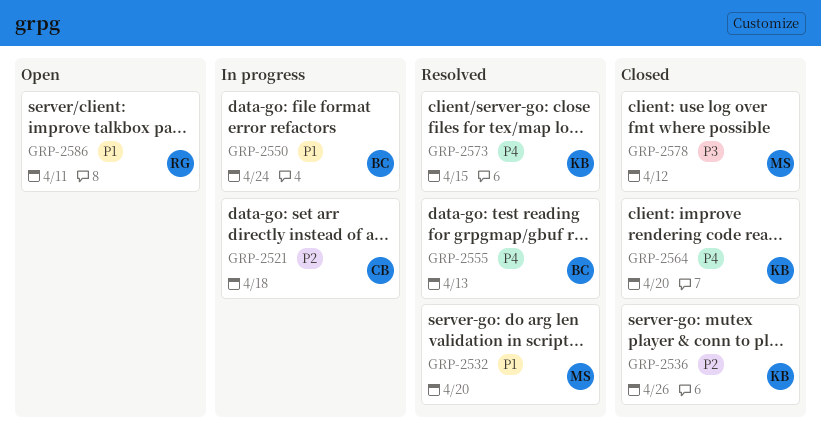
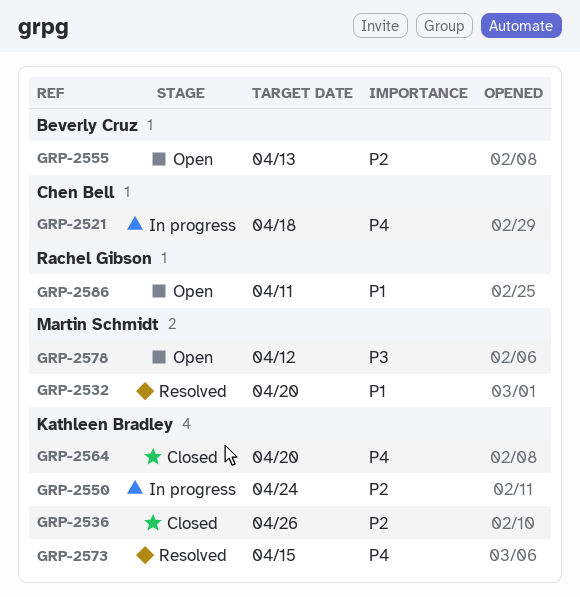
GRP-2521, priority: P2 -> P4
GRP-2550, owner: Beverly Cruz -> Kathleen Bradley
GRP-2550, priority: P1 -> P2
GRP-2555, status: Resolved -> Open
GRP-2555, priority: P4 -> P2
GRP-2578, status: Closed -> Open

